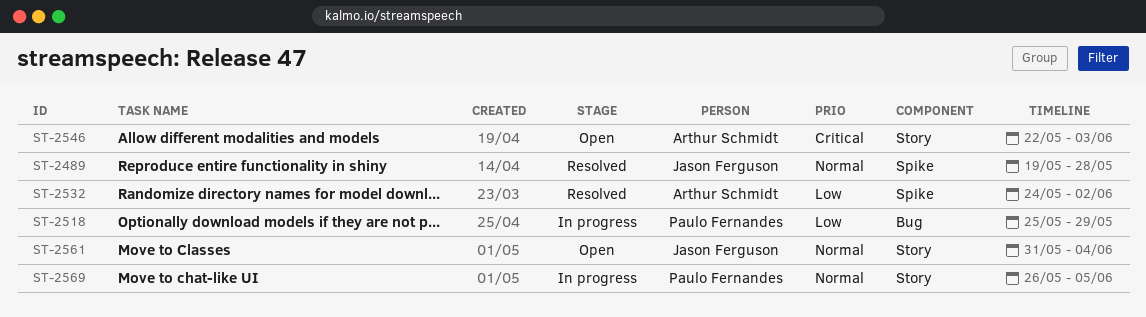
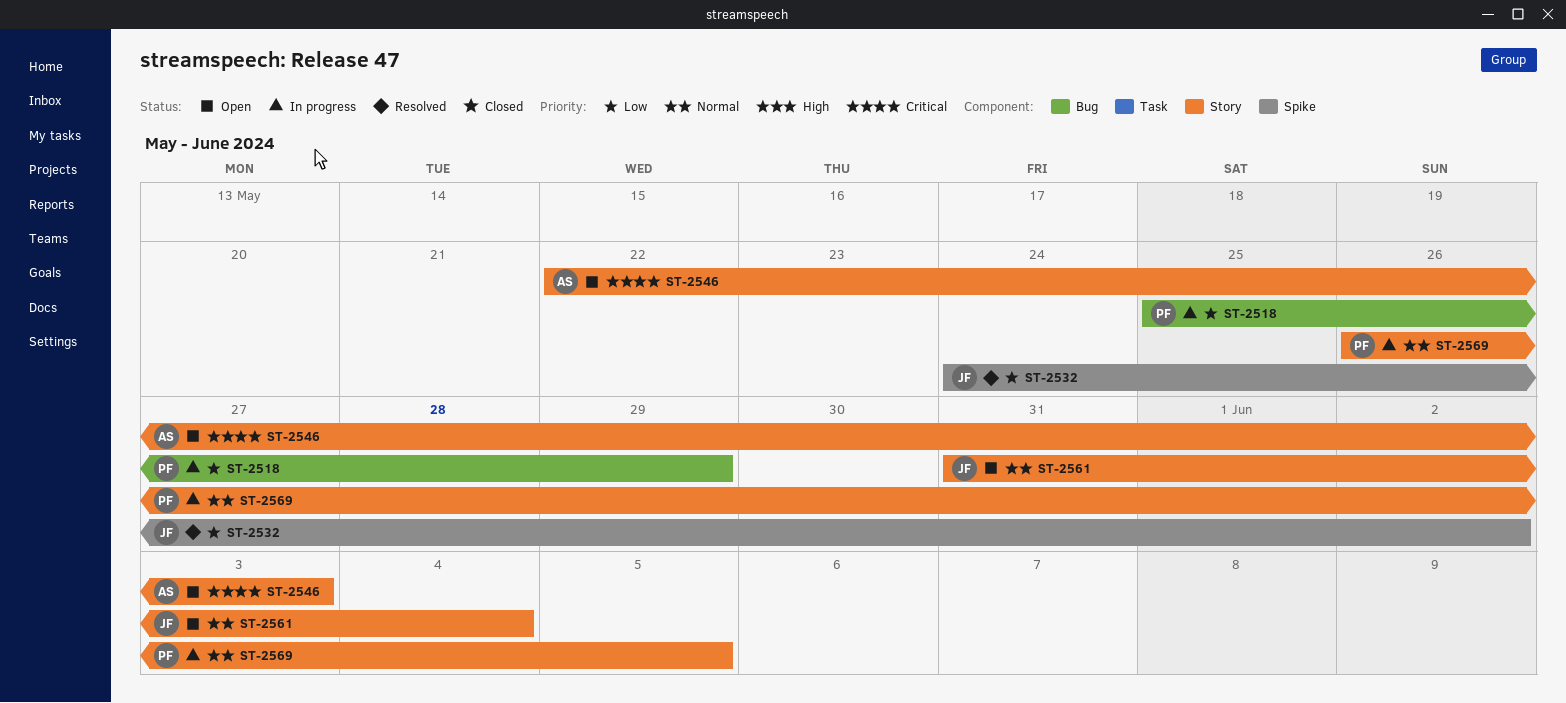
ST-2489: present -> none
ST-2532, owner: Arthur Schmidt -> Jason Ferguson

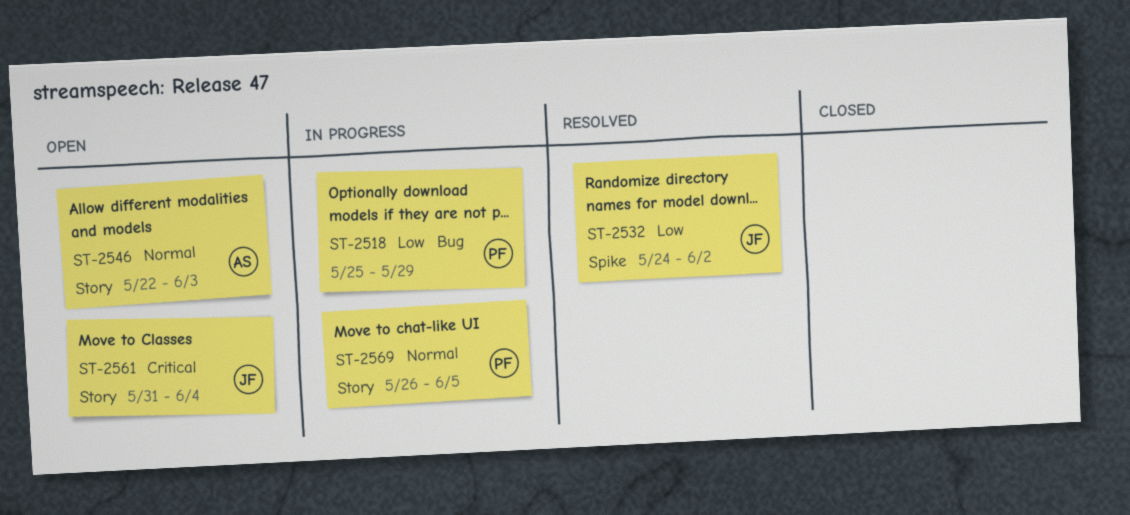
ST-2546, priority: Critical -> Normal
ST-2561, priority: Normal -> Critical

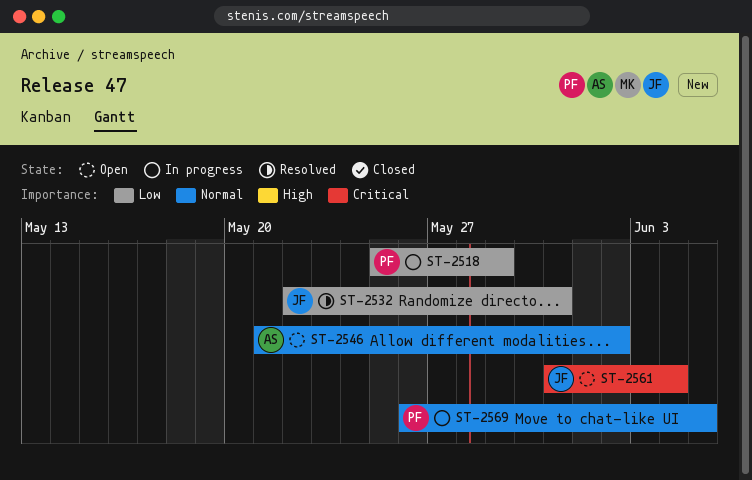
ST-2532, start: May 24 -> May 22
ST-2532, due: Jun 2 -> May 31
ST-2546, start: May 22 -> May 21
ST-2546, due: Jun 3 -> Jun 2

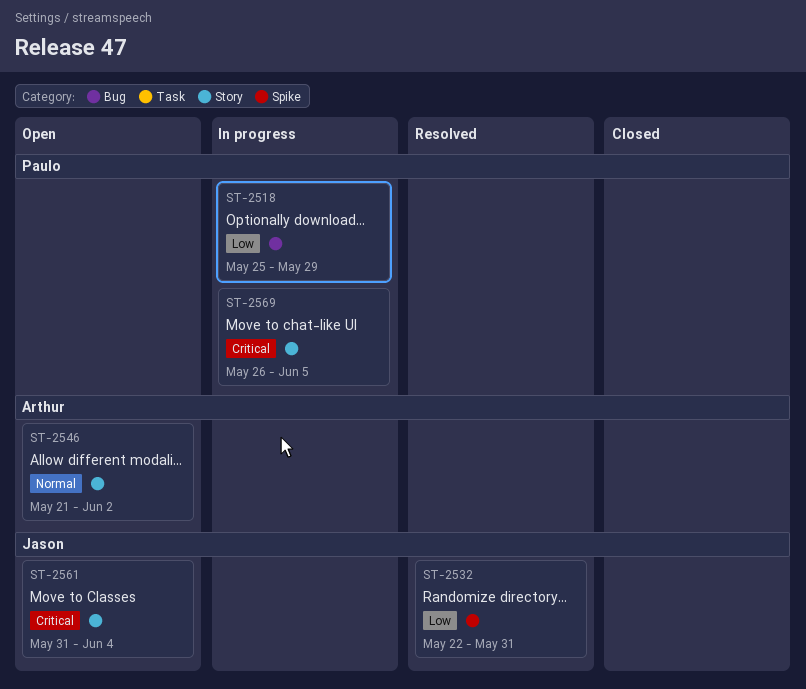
ST-2569, priority: Normal -> Critical

